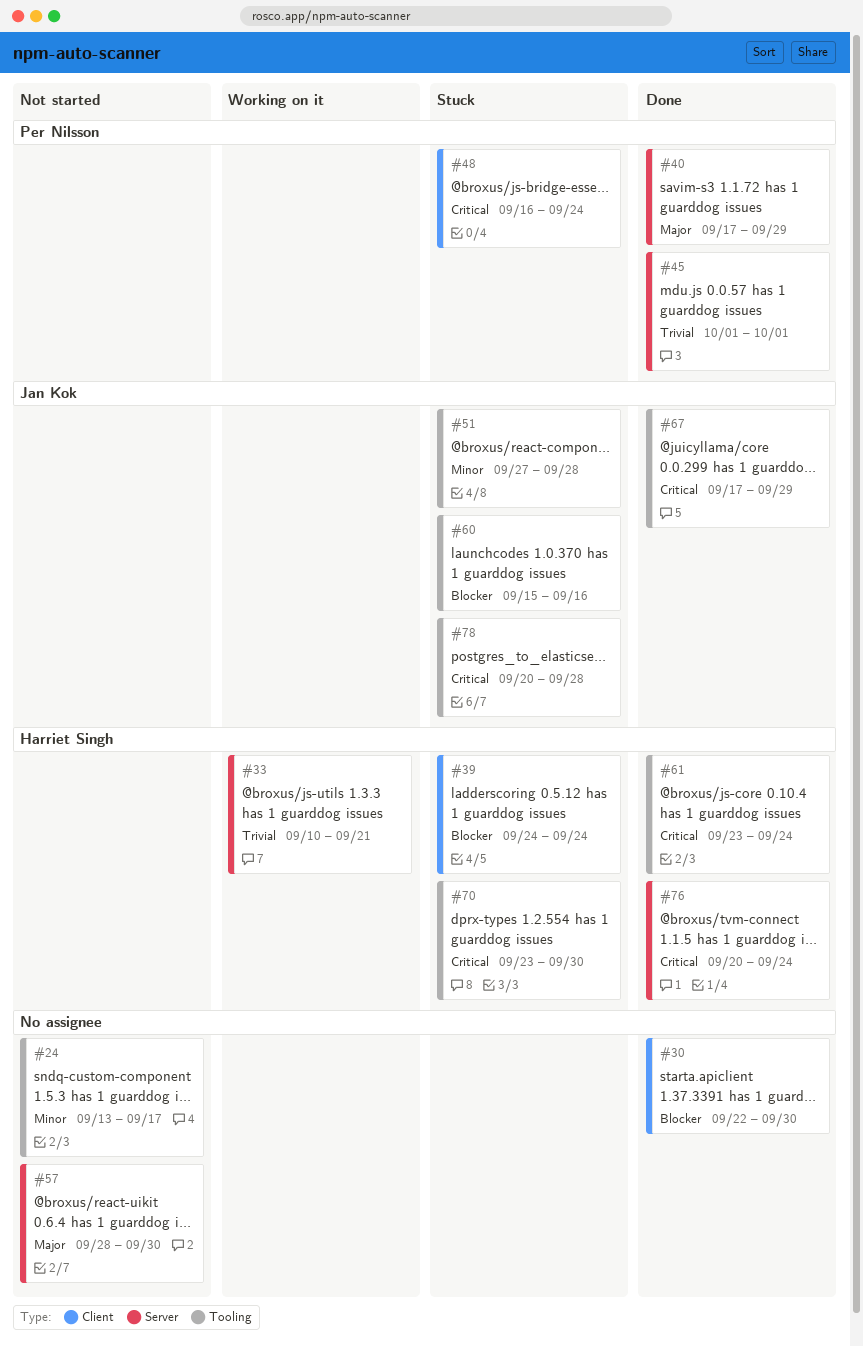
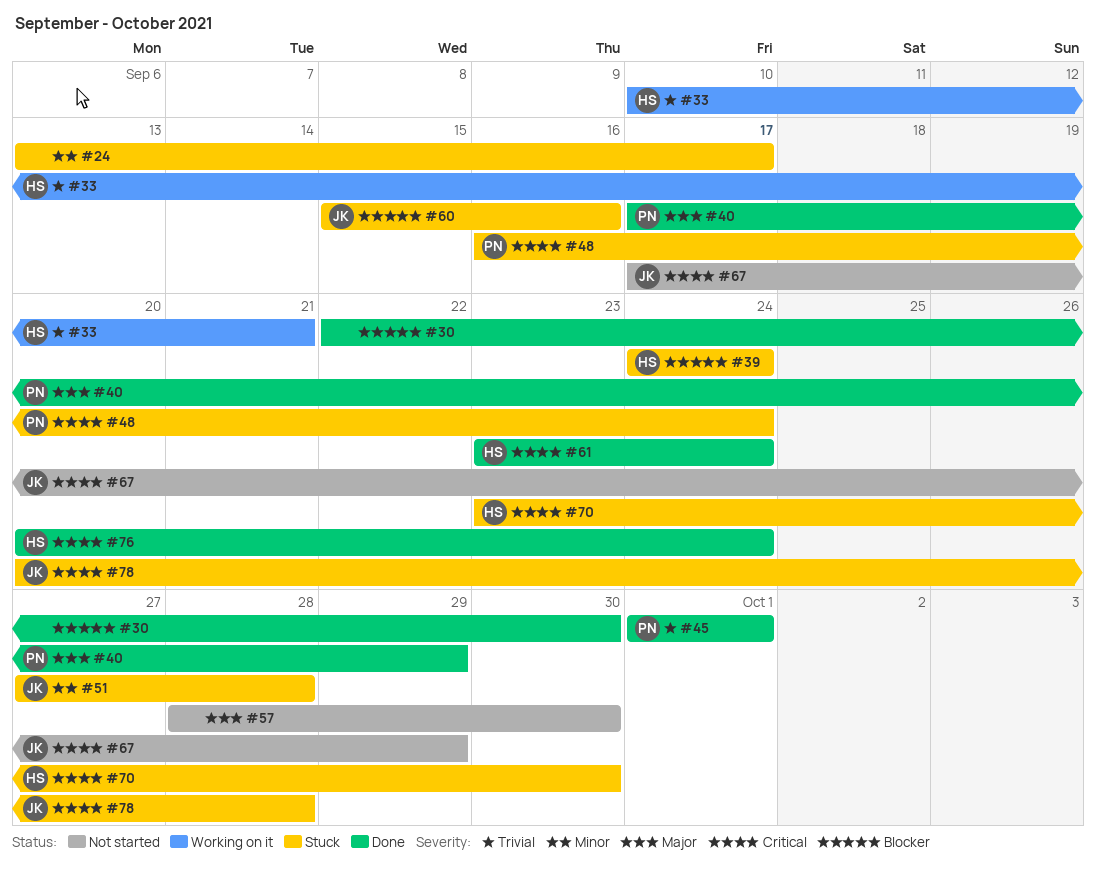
#24, status: Not started -> Stuck
#67, status: Done -> Not started

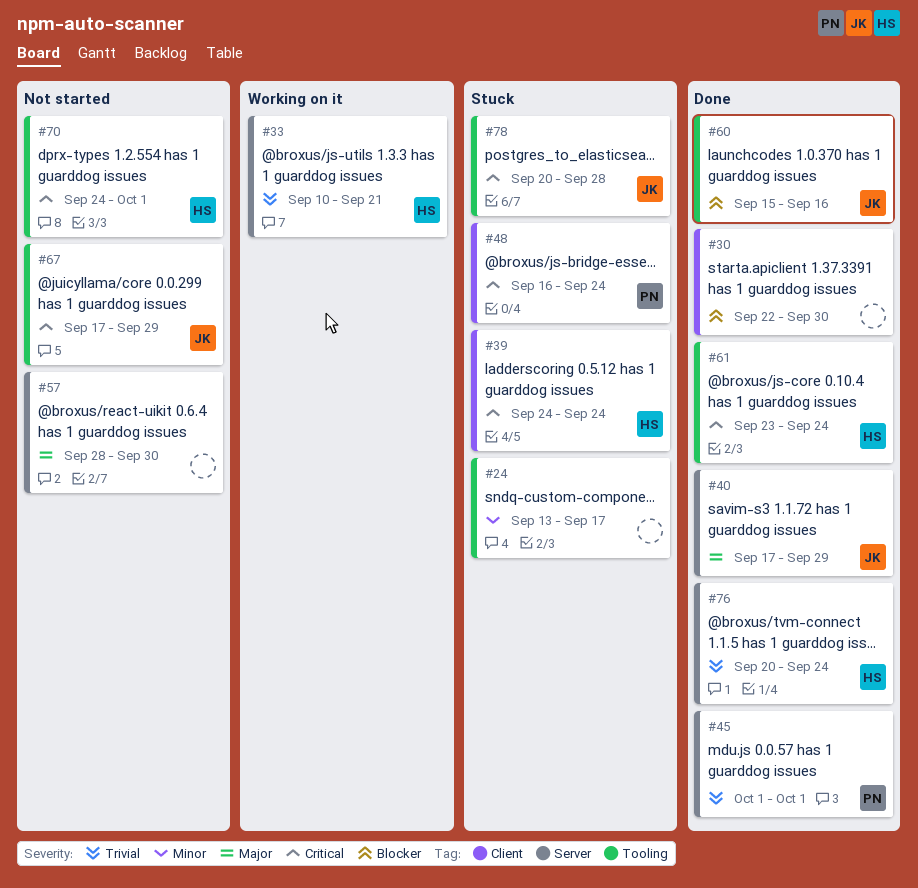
#39, priority: Blocker -> Critical
#40, owner: PN -> JK
#51: present -> none
#60, status: Stuck -> Done
#70, status: Stuck -> Not started
#70, start: Sep 23 -> Sep 24
#70, due: Sep 30 -> Oct 1
#76, priority: Critical -> Trivial

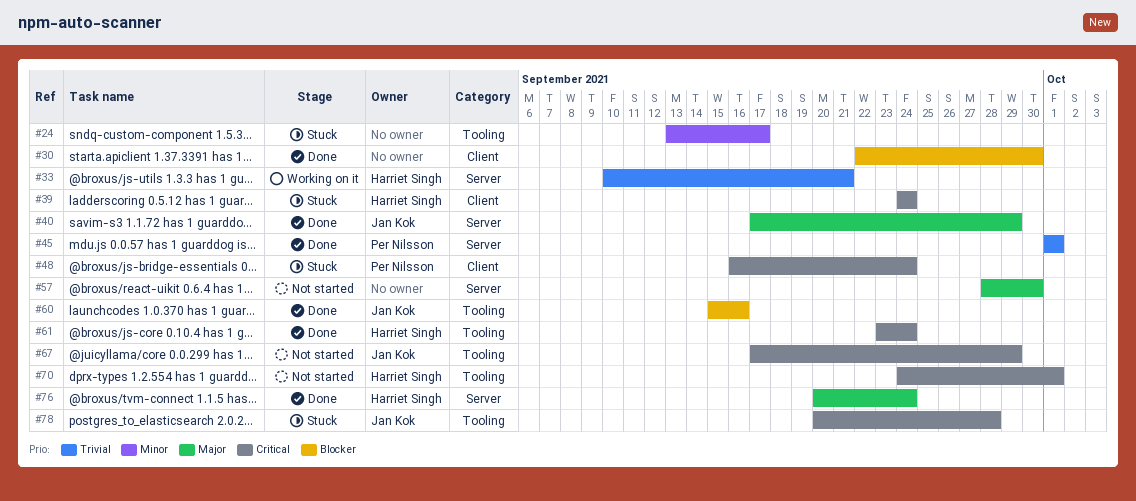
#76, priority: Trivial -> Major

